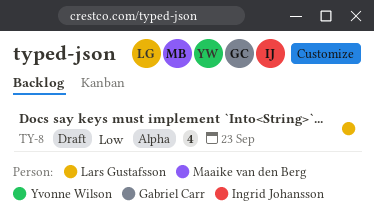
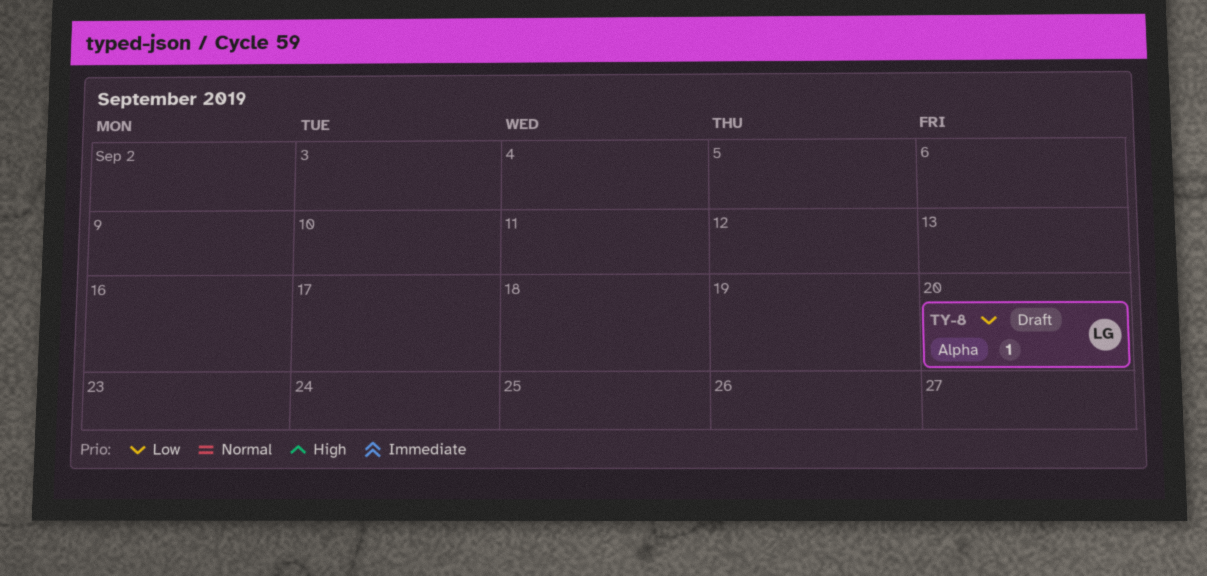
TY-8, estimate: 4 -> 1
TY-8, due: Sep 23 -> Sep 20

